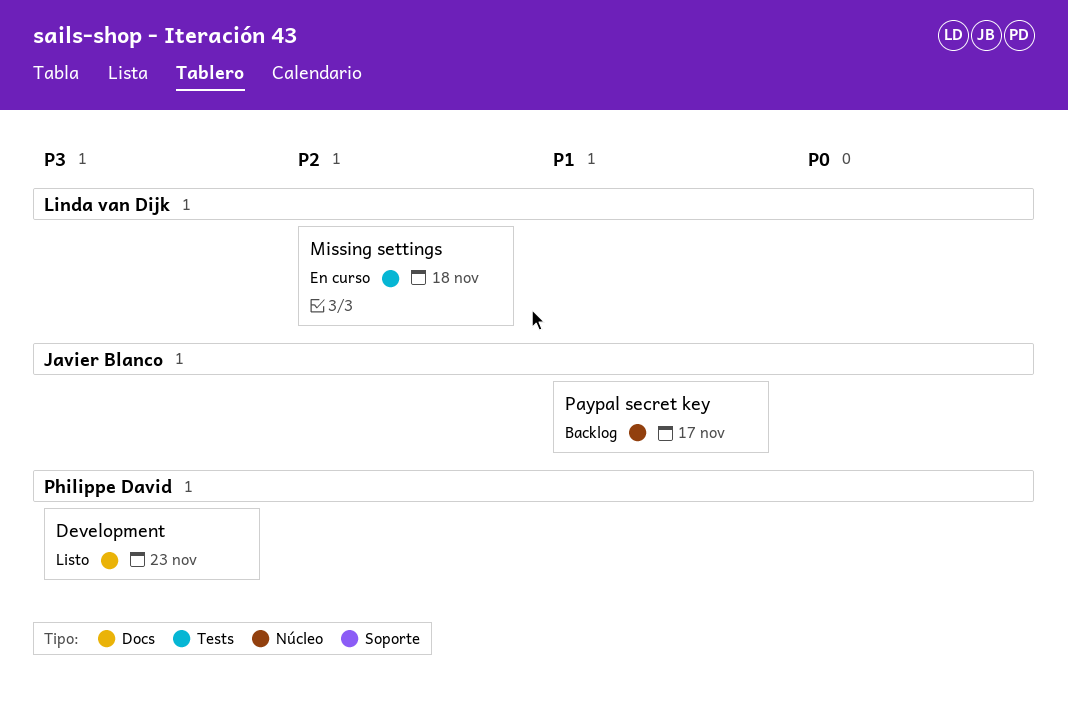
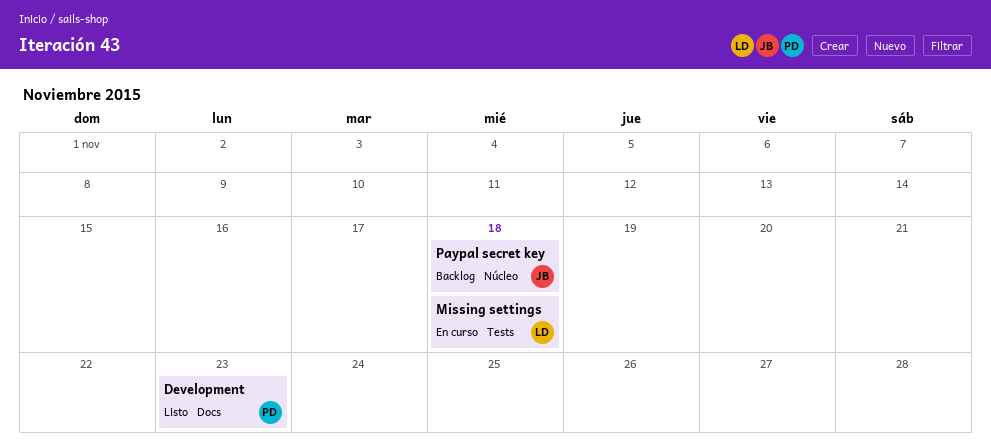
Paypal secret key, due: Nov 17 -> Nov 18

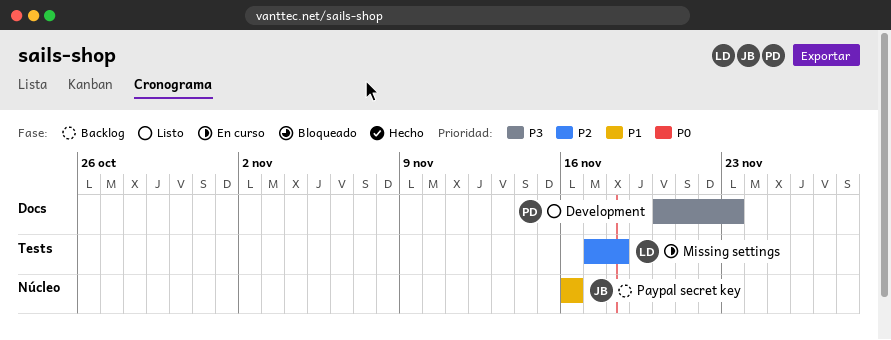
Paypal secret key, due: Nov 18 -> Nov 16

